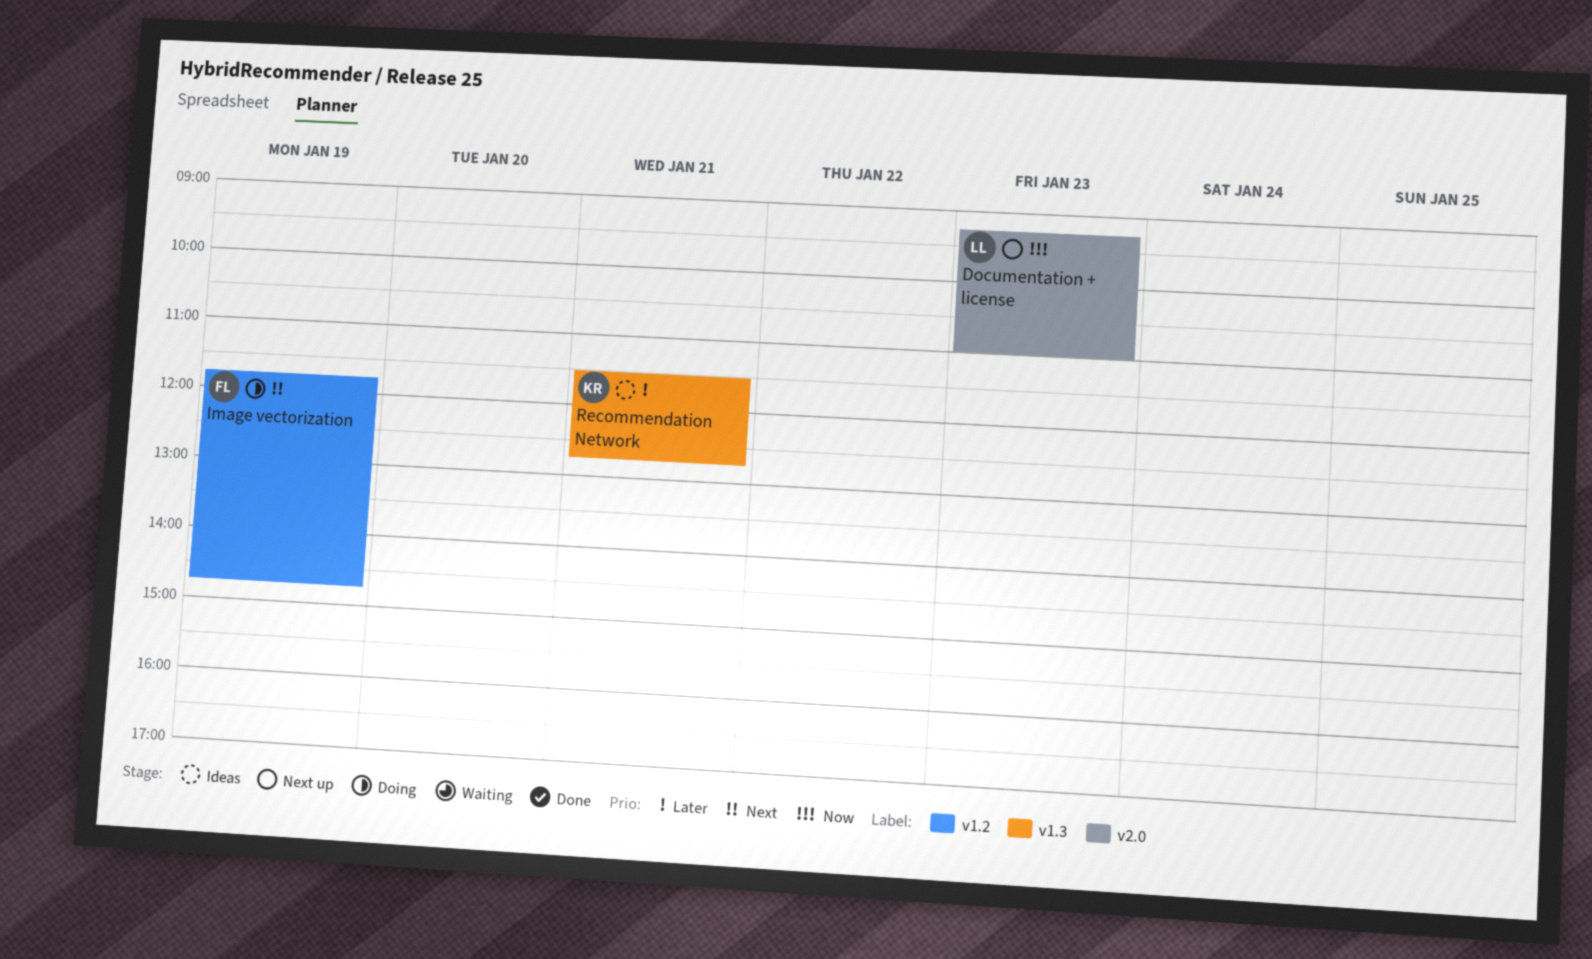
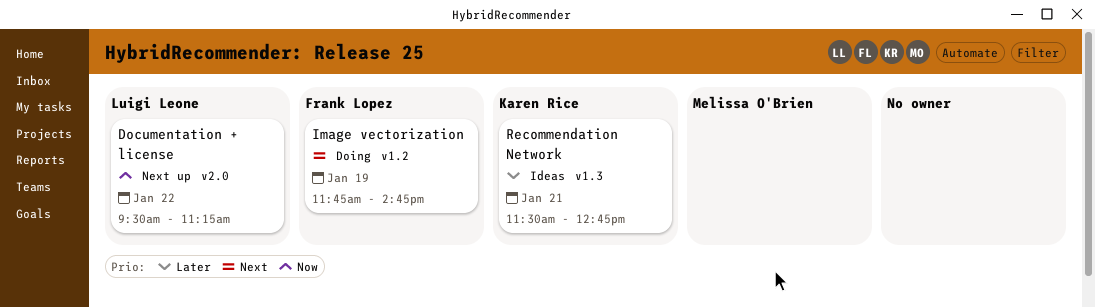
Documentation + license, day: Jan 23 -> Jan 22
Documentation + license, begins: 09:15 -> 09:30
Documentation + license, ends: 11:00 -> 11:15

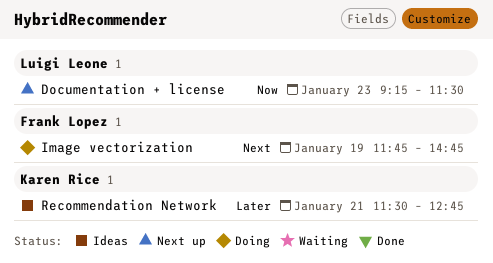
Documentation + license, day: Jan 22 -> Jan 23
Documentation + license, begins: 09:30 -> 09:15
Documentation + license, ends: 11:15 -> 11:30

